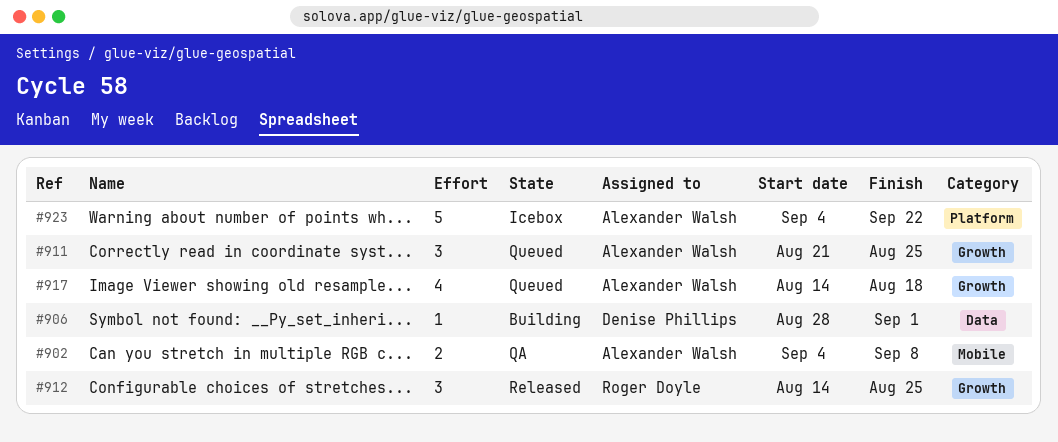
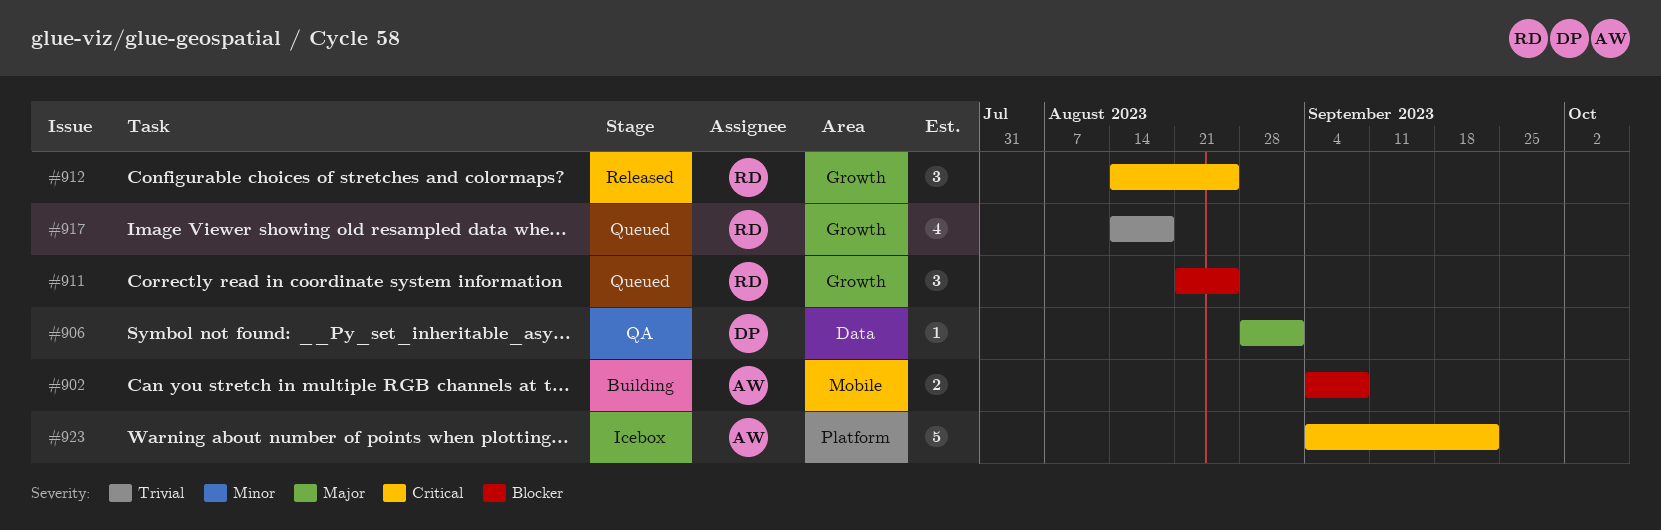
#902, status: QA -> Building
#906, status: Building -> QA
#911, owner: Alexander Walsh -> Roger Doyle
#917, owner: Alexander Walsh -> Roger Doyle

